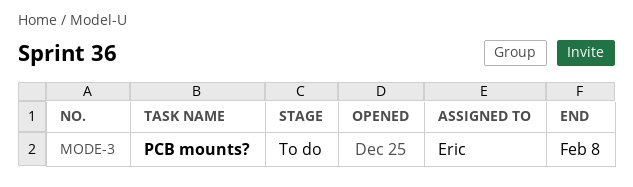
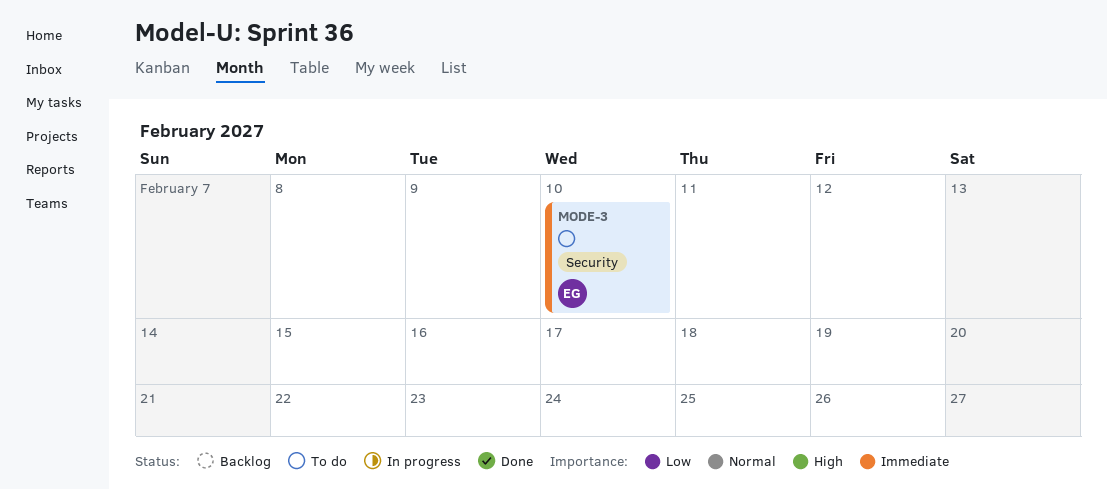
MODE-3, due: Feb 8 -> Feb 10

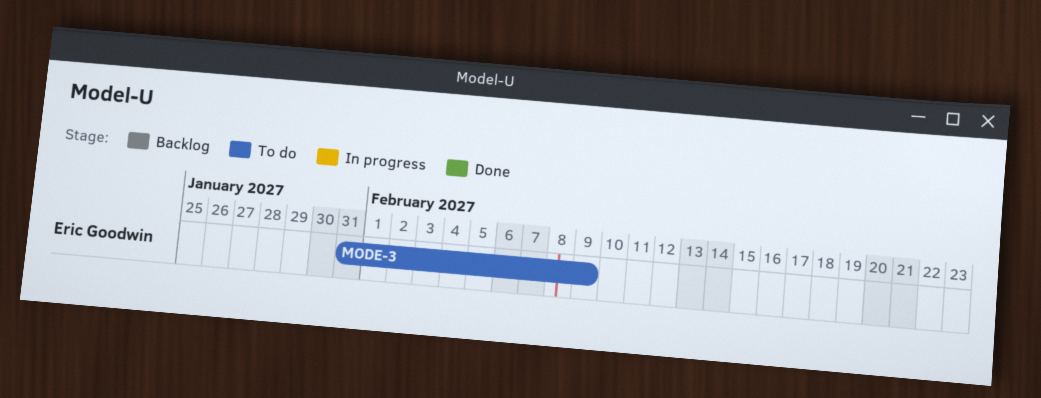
MODE-3, due: Feb 10 -> Feb 9

